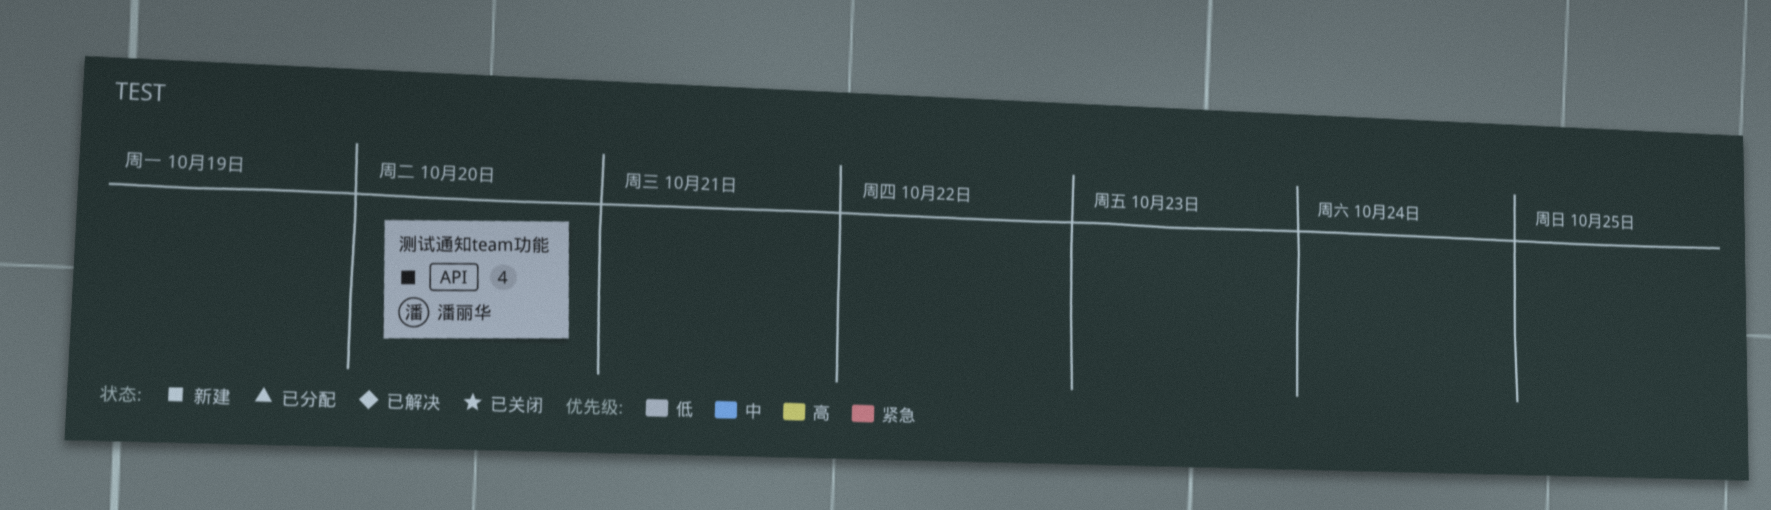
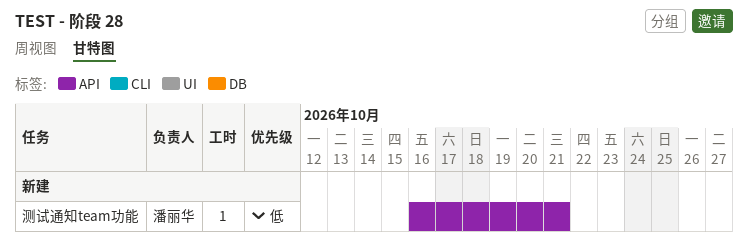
测试通知team功能, estimate: 4 -> 1
测试通知team功能, due: Oct 20 -> Oct 21

